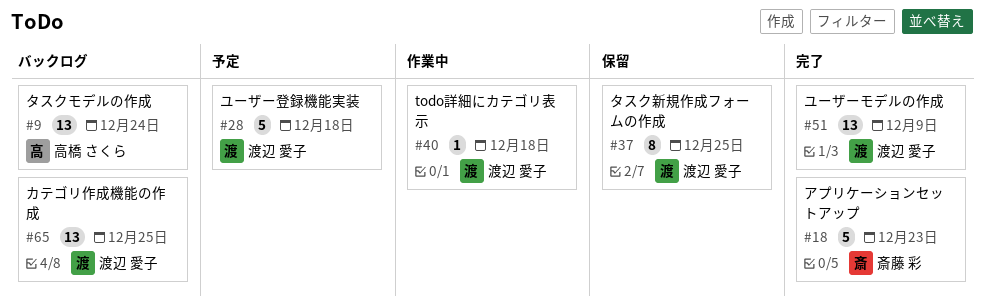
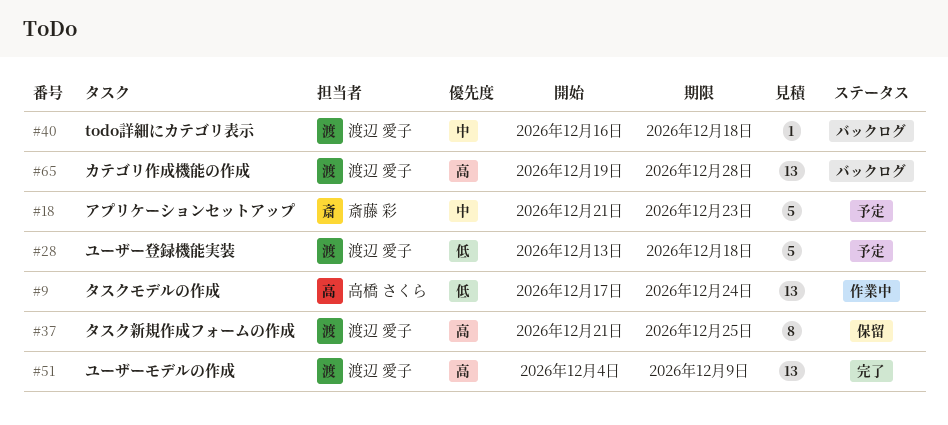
#9, status: バックログ -> 作業中
#18, status: 完了 -> 予定
#40, status: 作業中 -> バックログ
#65, due: Dec 25 -> Dec 28

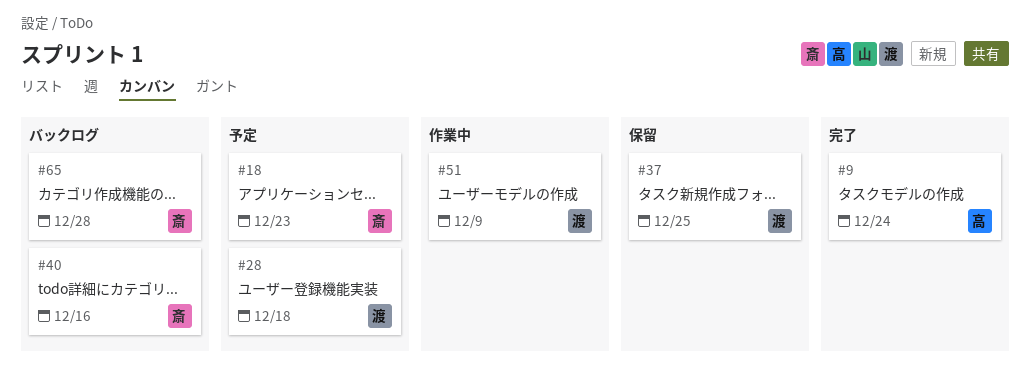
#9, status: 作業中 -> 完了
#40, owner: 渡辺 愛子 -> 斎藤 彩
#40, due: Dec 18 -> Dec 16
#51, status: 完了 -> 作業中
#65, owner: 渡辺 愛子 -> 斎藤 彩

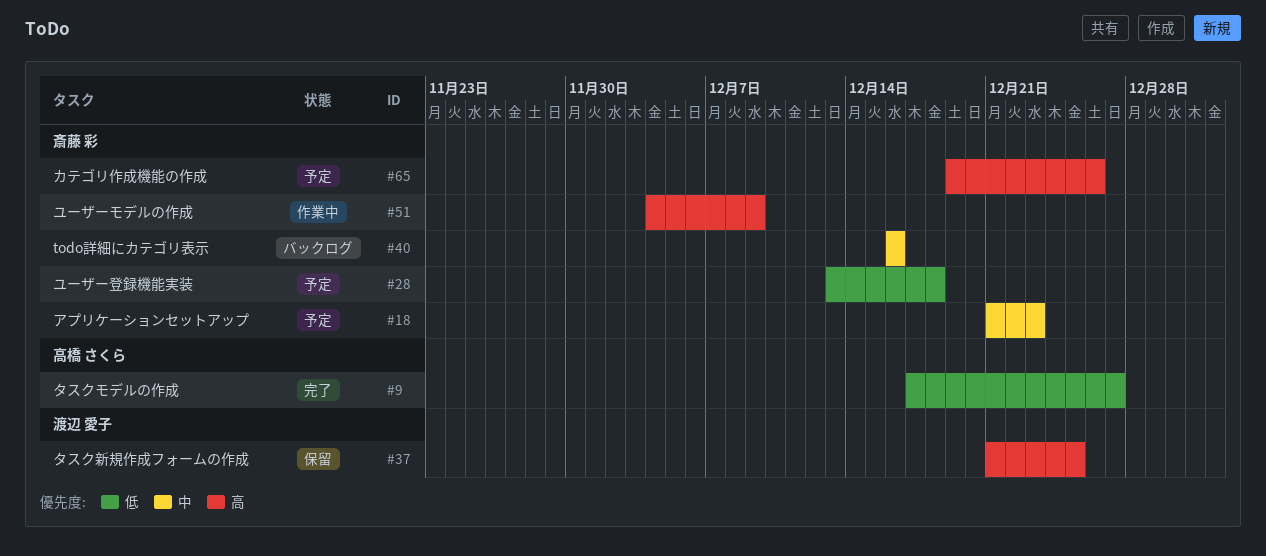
#9, due: Dec 24 -> Dec 27
#28, owner: 渡辺 愛子 -> 斎藤 彩
#51, owner: 渡辺 愛子 -> 斎藤 彩
#65, status: バックログ -> 予定
#65, due: Dec 28 -> Dec 26

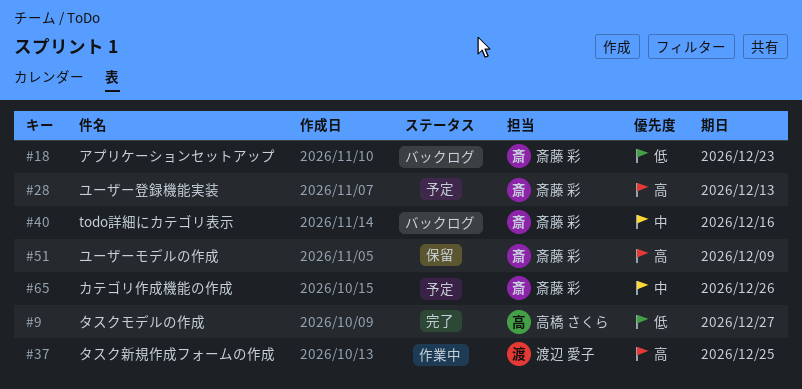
#18, status: 予定 -> バックログ
#18, priority: 中 -> 低
#28, priority: 低 -> 高
#28, due: Dec 18 -> Dec 13
#37, status: 保留 -> 作業中
#51, status: 作業中 -> 保留
#65, priority: 高 -> 中

